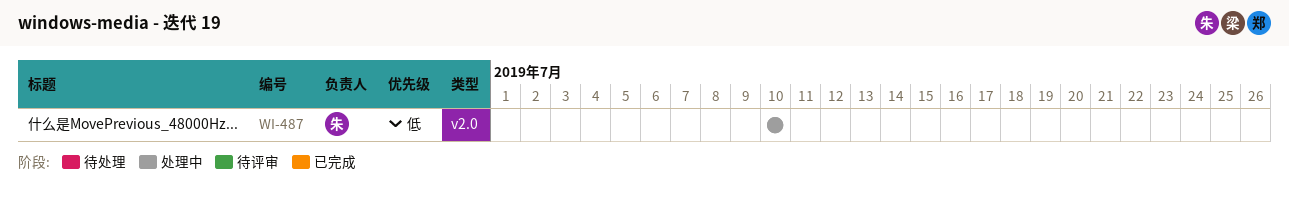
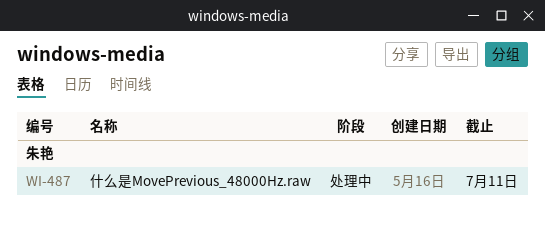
WI-487, due: Jul 10 -> Jul 11

